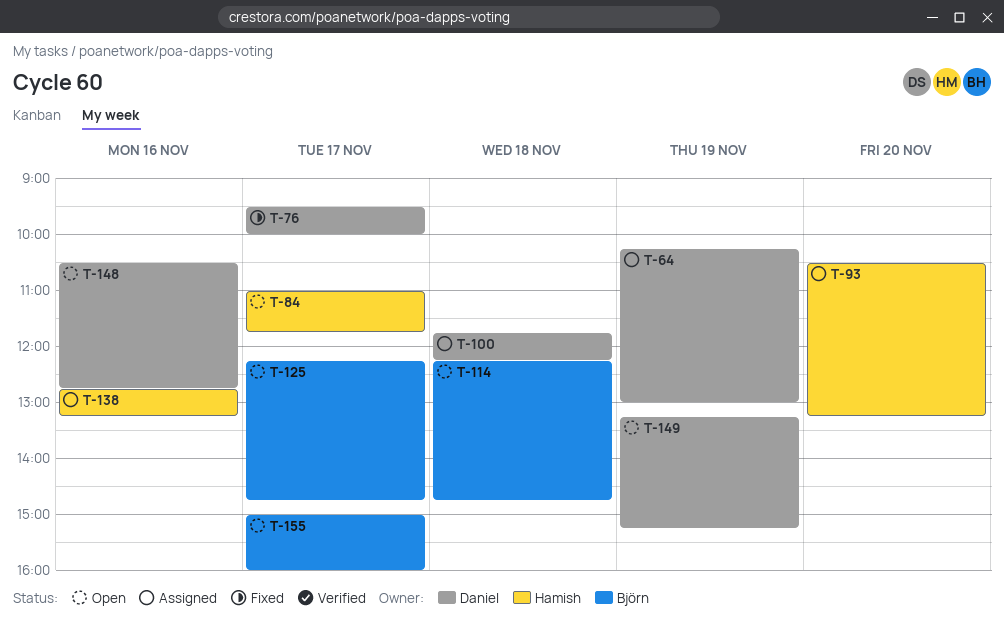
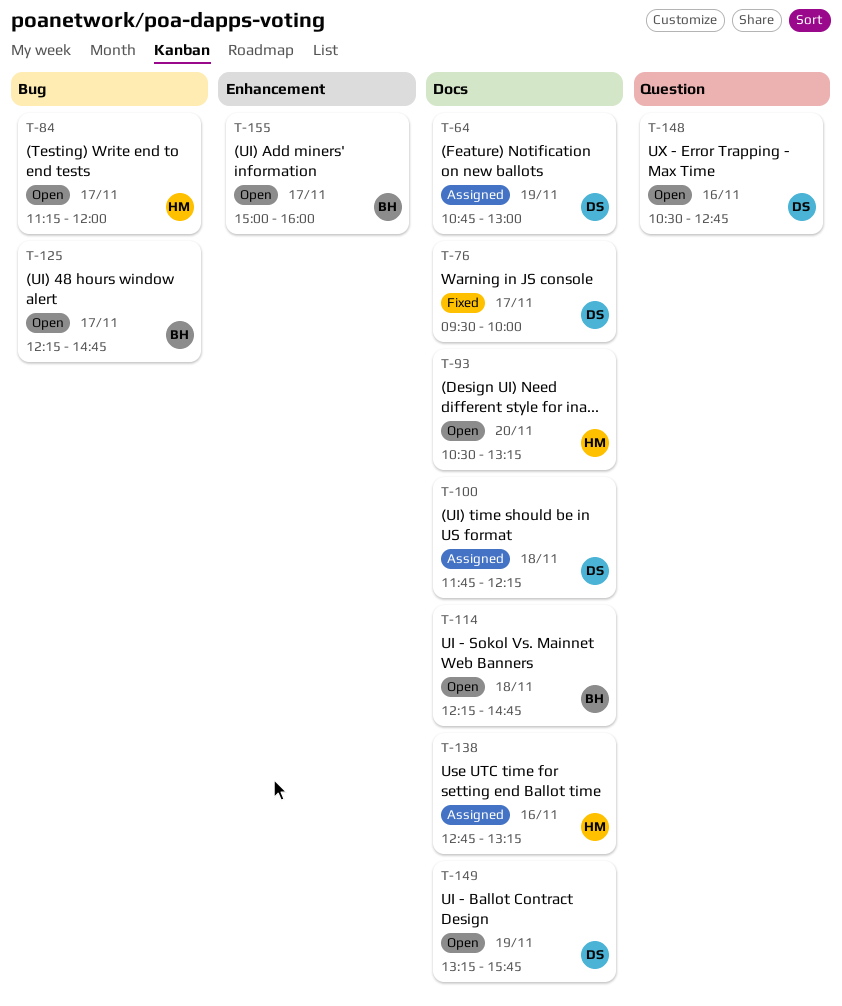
T-64, begins: 10:15 -> 10:45
T-84, begins: 11:00 -> 11:15
T-84, ends: 11:45 -> 12:00
T-93, status: Assigned -> Open
T-149, ends: 15:15 -> 15:45

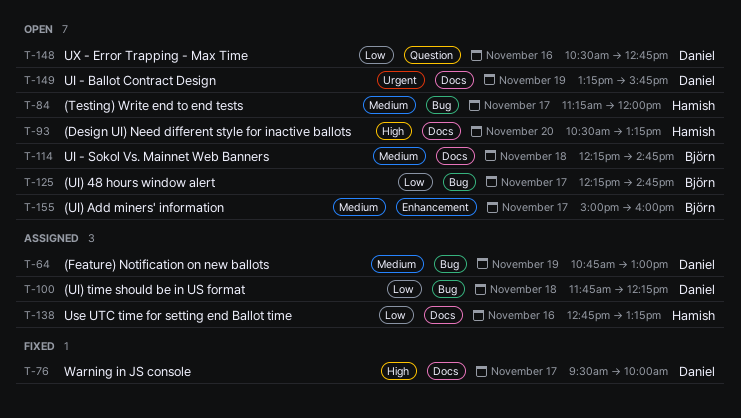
T-64, label: Docs -> Bug
T-100, label: Docs -> Bug

